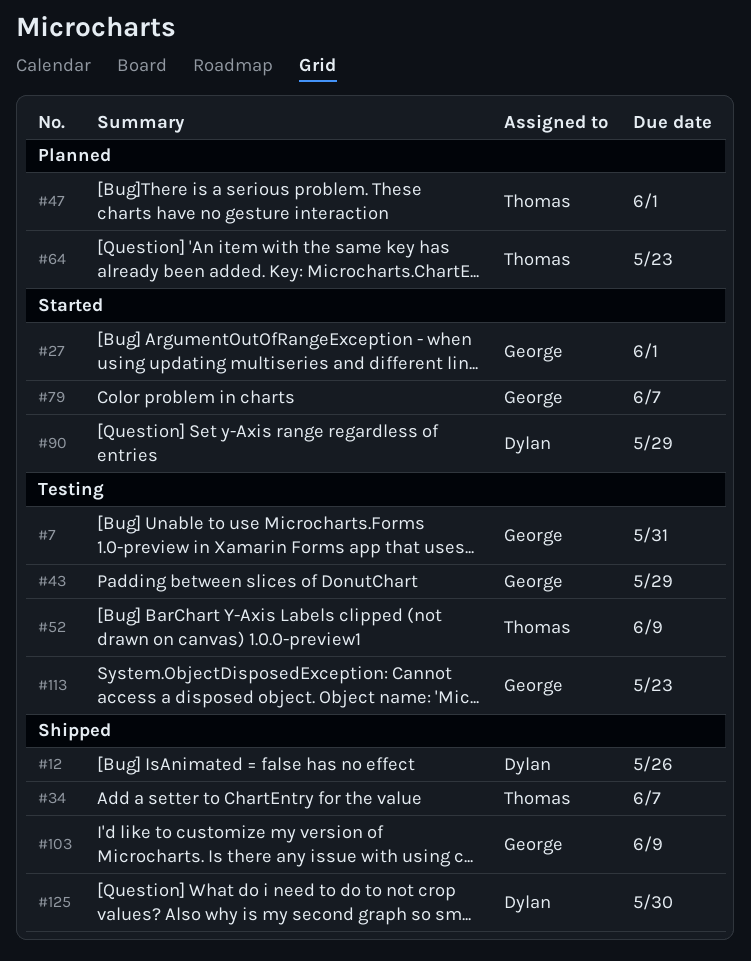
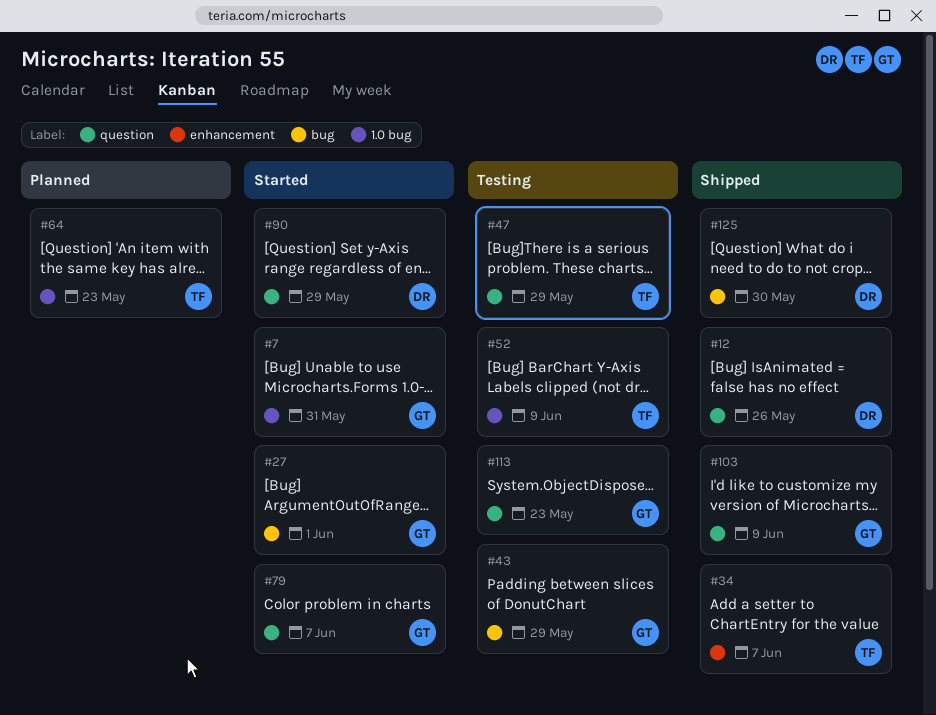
#7, status: Testing -> Started
#47, status: Planned -> Testing
#47, due: Jun 1 -> May 29

